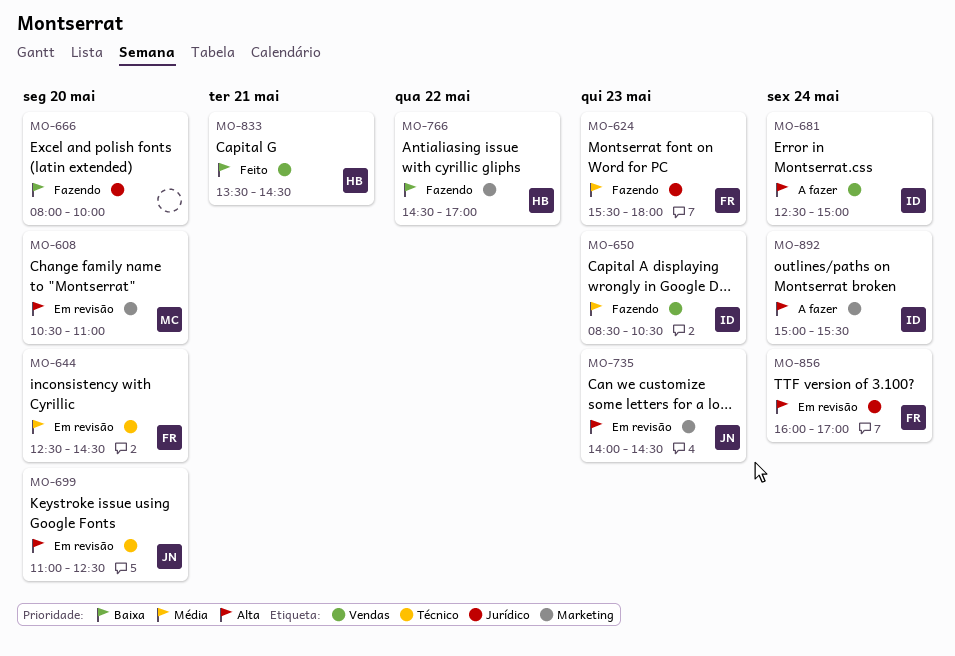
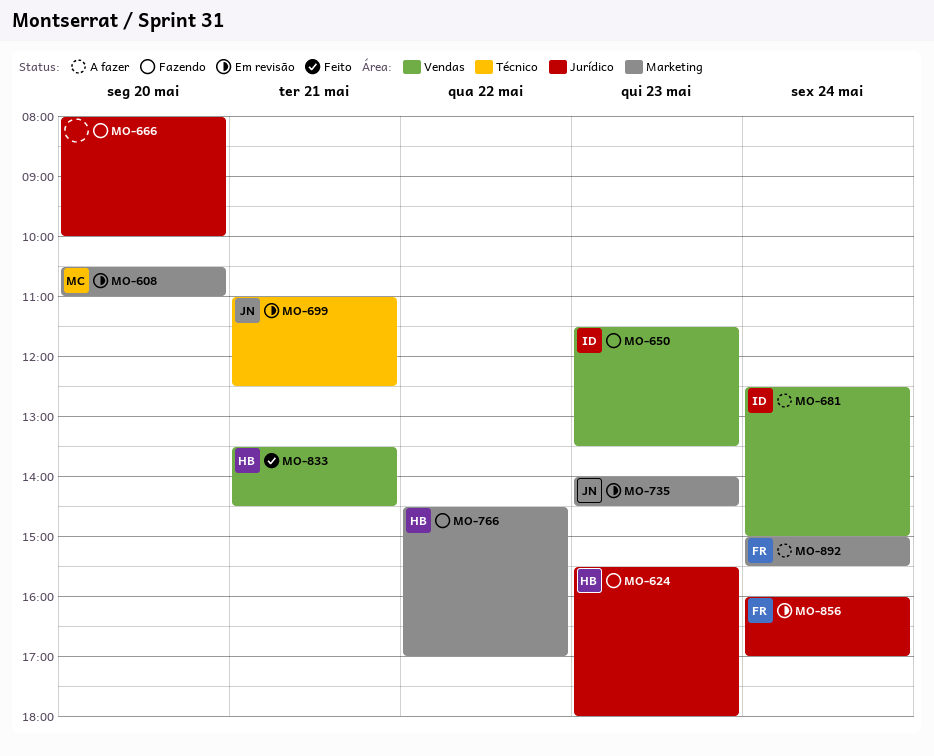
MO-624, owner: FR -> HB
MO-644: present -> none
MO-650, begins: 08:30 -> 11:30
MO-650, ends: 10:30 -> 13:30
MO-699, day: May 20 -> May 21
MO-892, owner: ID -> FR

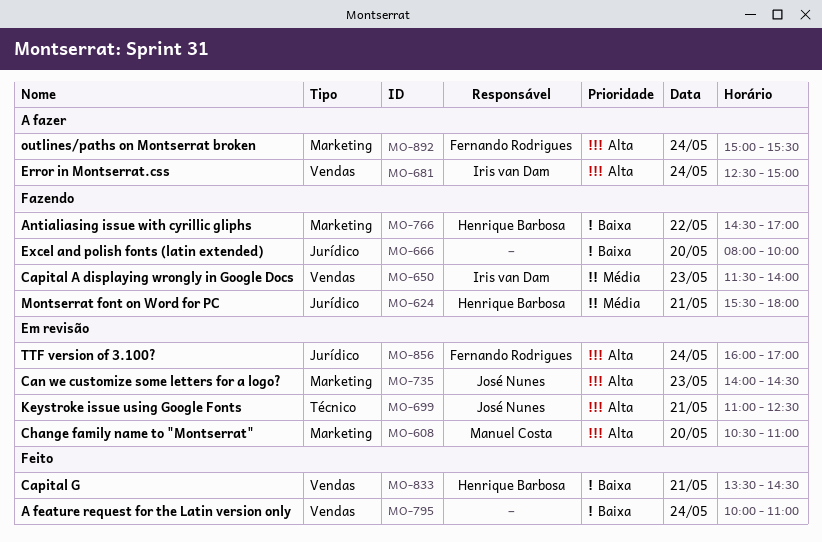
MO-624, day: May 23 -> May 21
MO-650, ends: 13:30 -> 14:00
MO-795: none -> present

